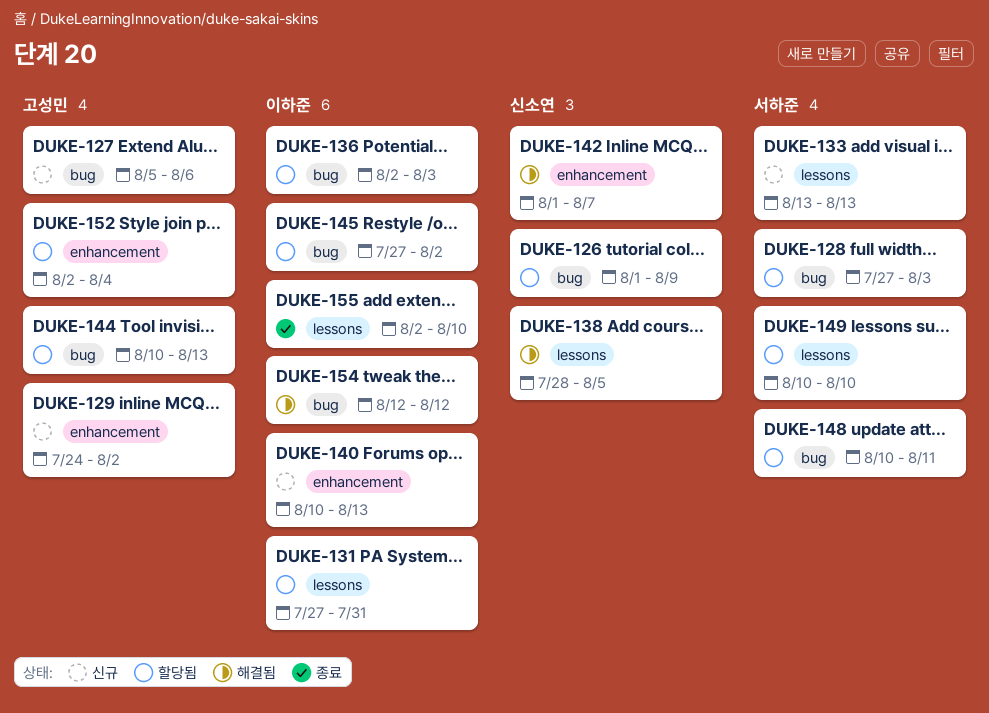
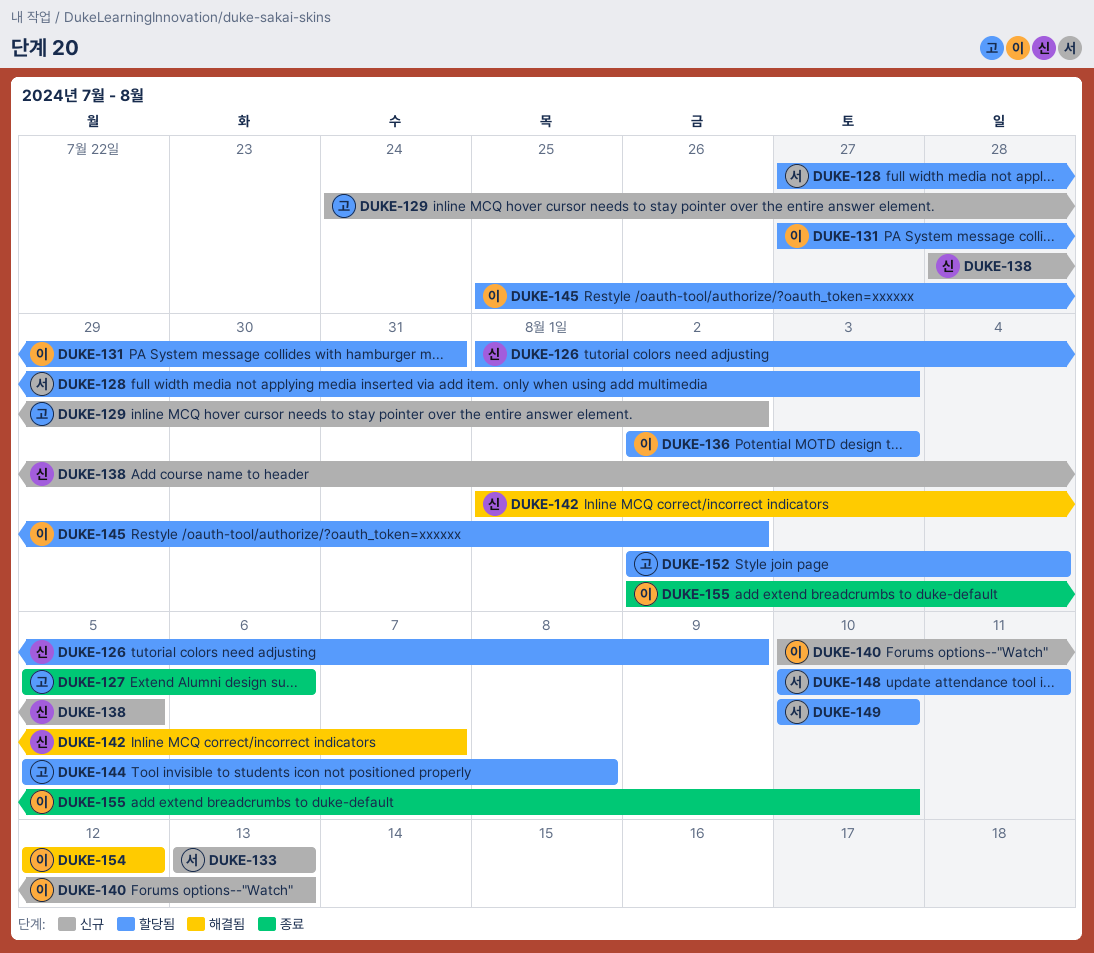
DUKE-127, status: 신규 -> 종료
DUKE-138, status: 해결됨 -> 신규
DUKE-144, start: Aug 10 -> Aug 5
DUKE-144, due: Aug 13 -> Aug 8
DUKE-145, start: Jul 27 -> Jul 25

